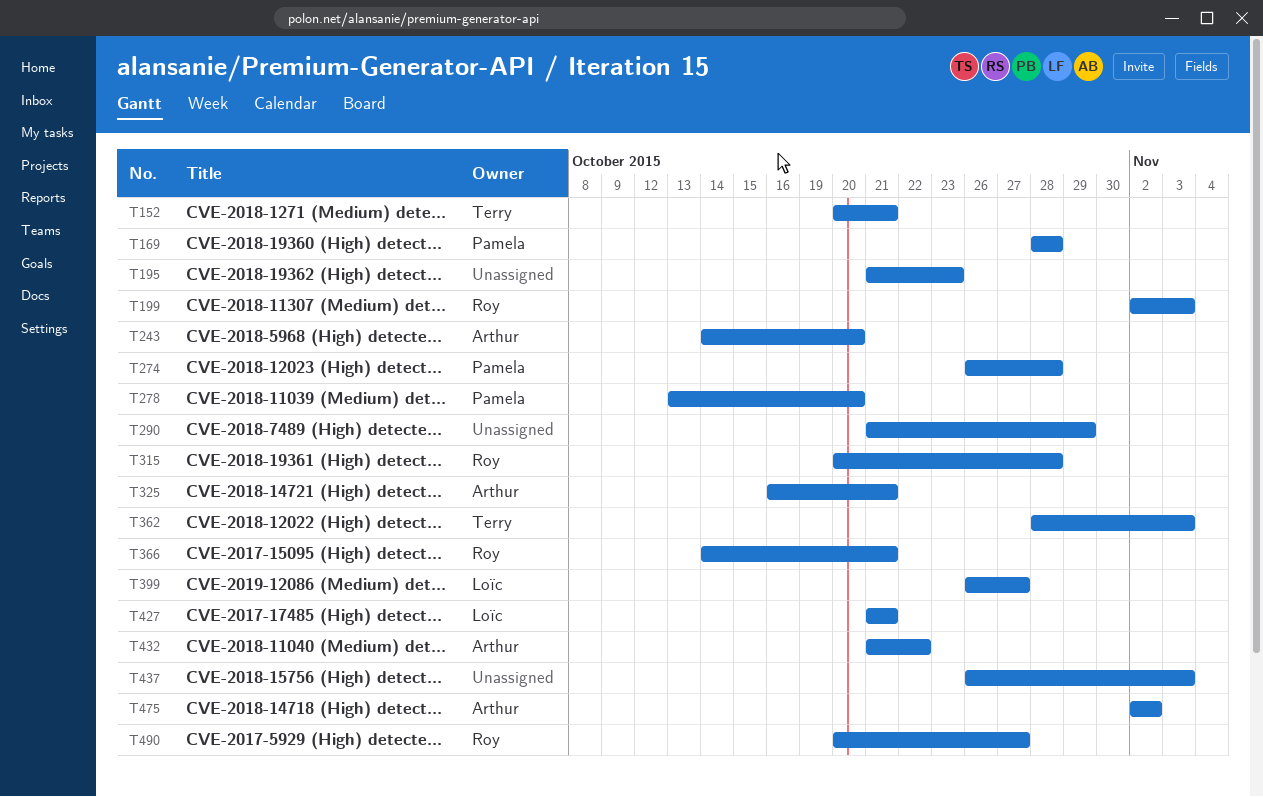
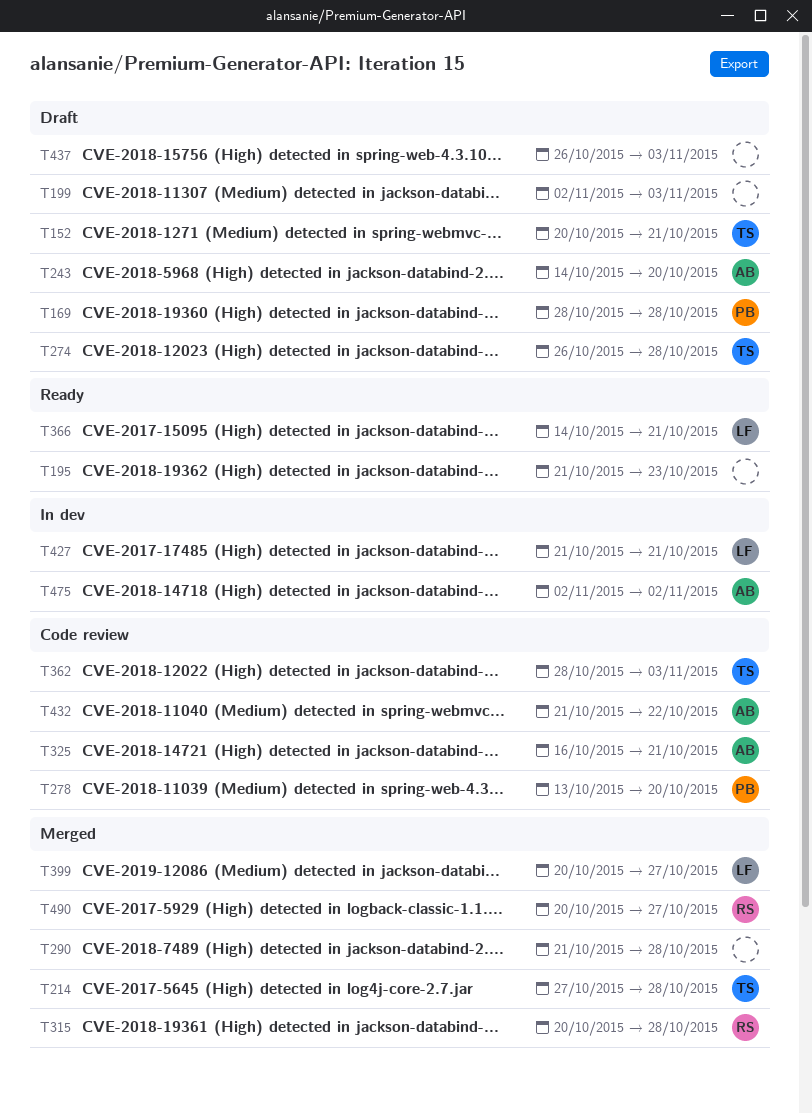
T199, owner: Roy -> none
T214: none -> present
T274, owner: Pamela -> Terry
T290, due: Oct 29 -> Oct 28
T366, owner: Roy -> Loïc
T399, start: Oct 26 -> Oct 20

